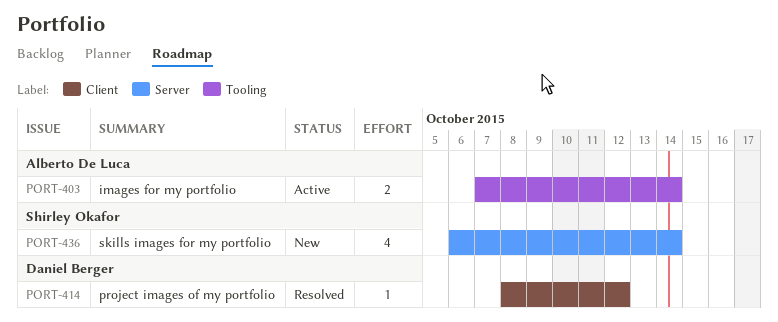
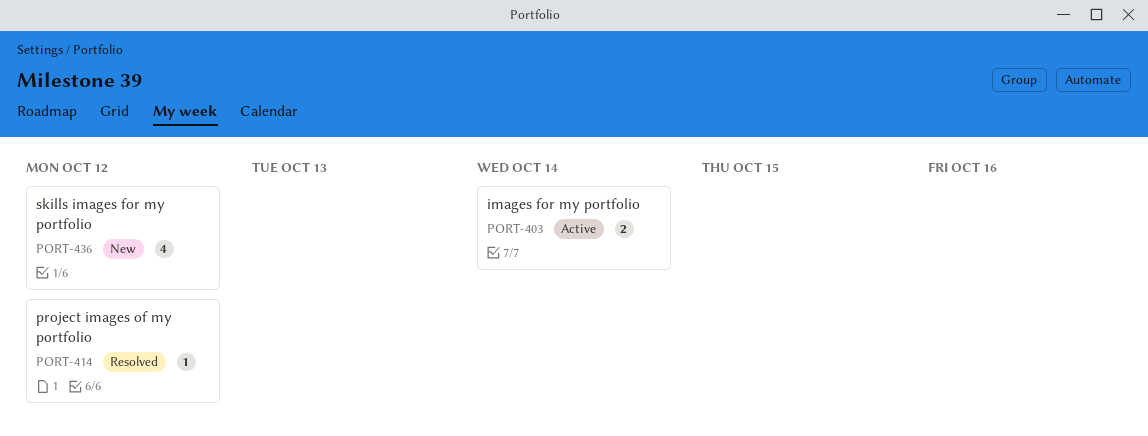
PORT-436, due: Oct 14 -> Oct 12

